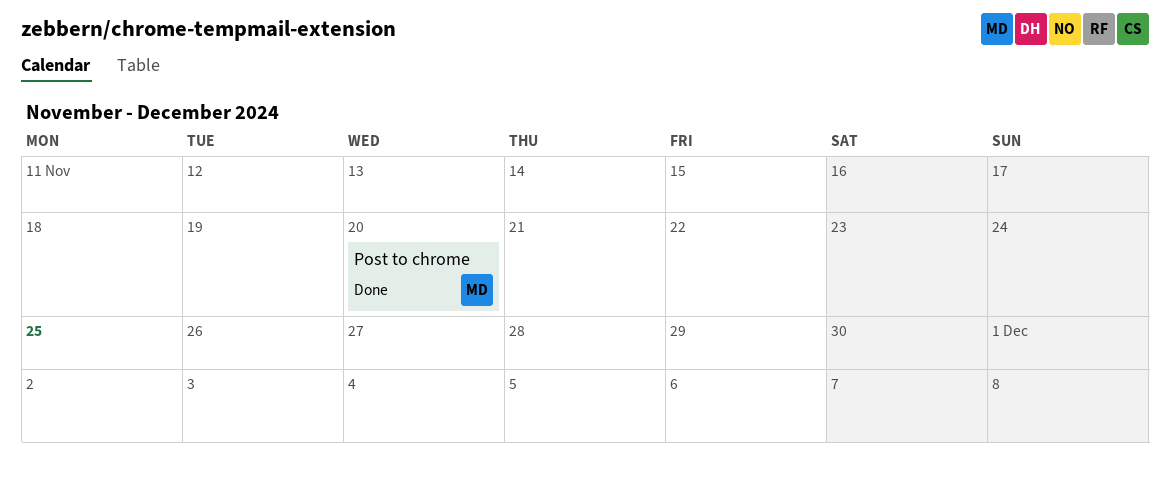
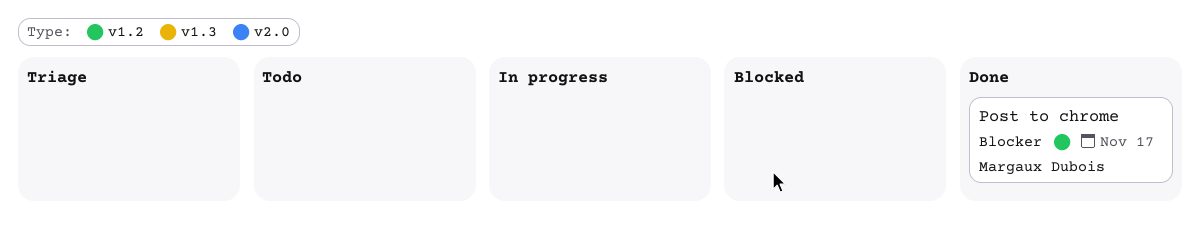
Post to chrome, due: Nov 20 -> Nov 17

